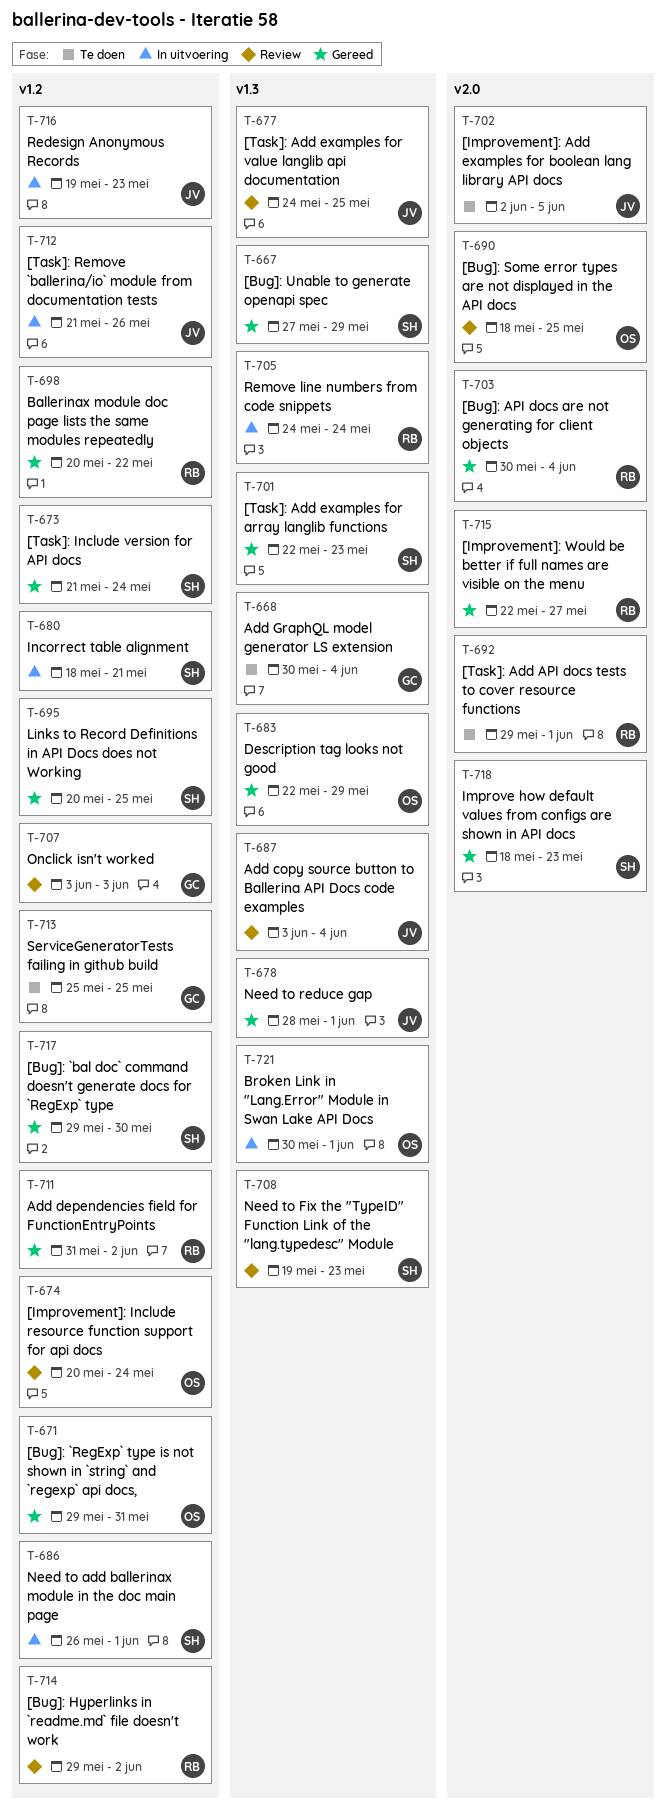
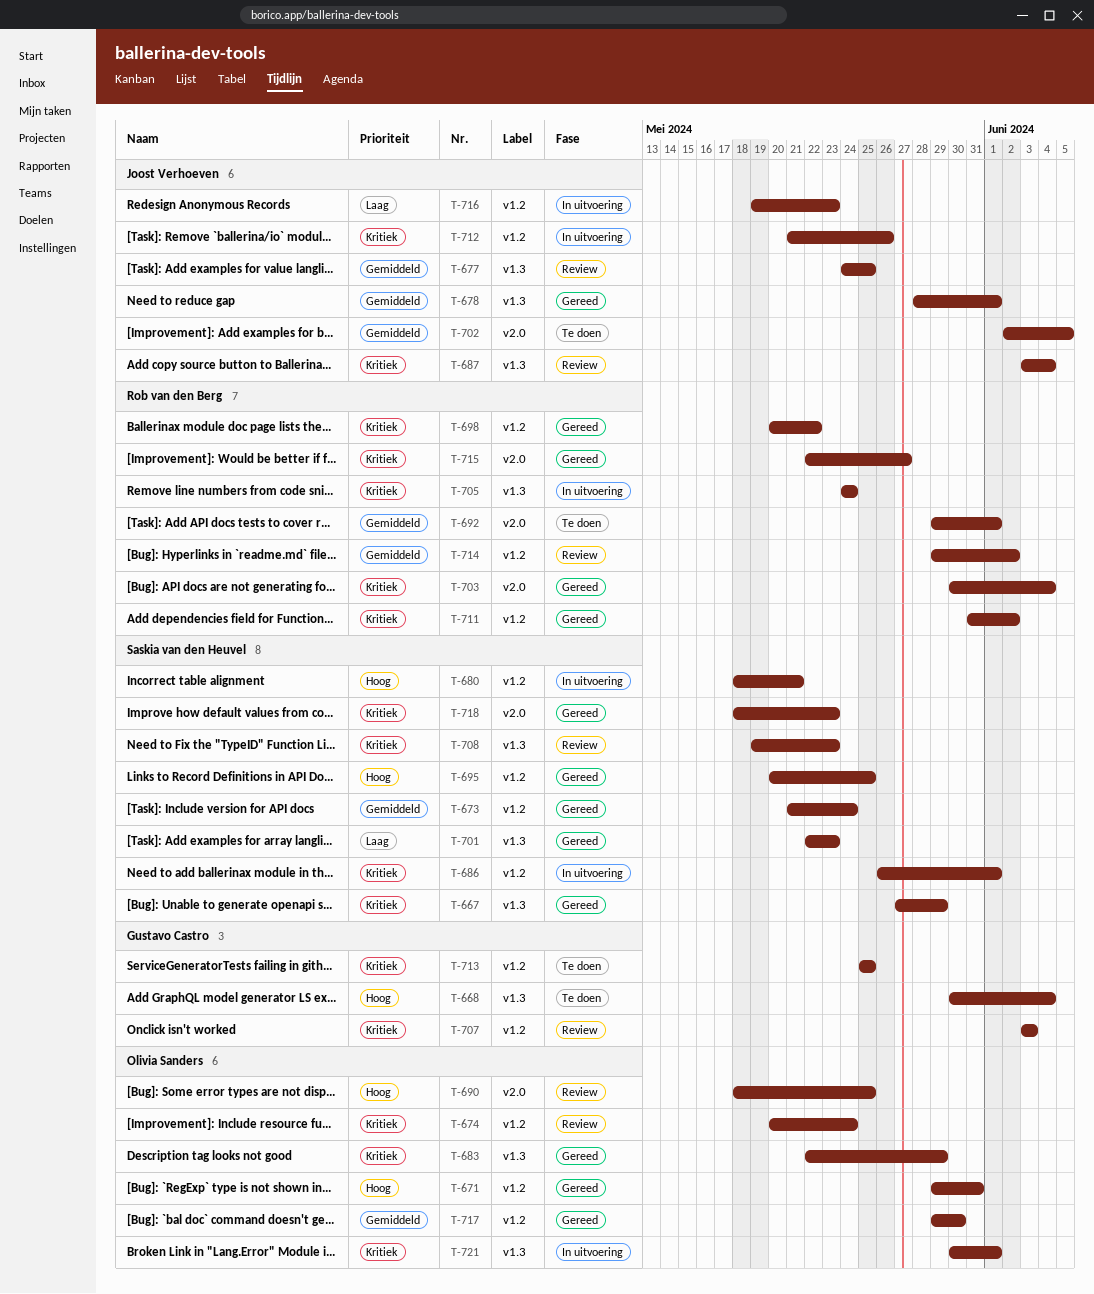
T-717, owner: Saskia van den Heuvel -> Olivia Sanders

